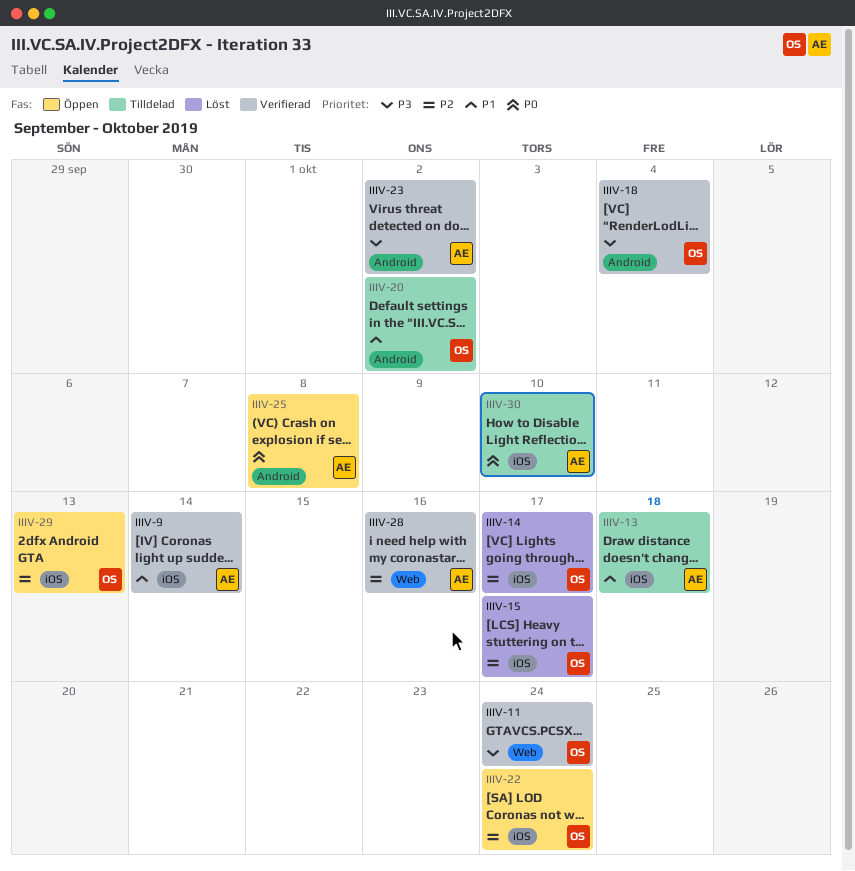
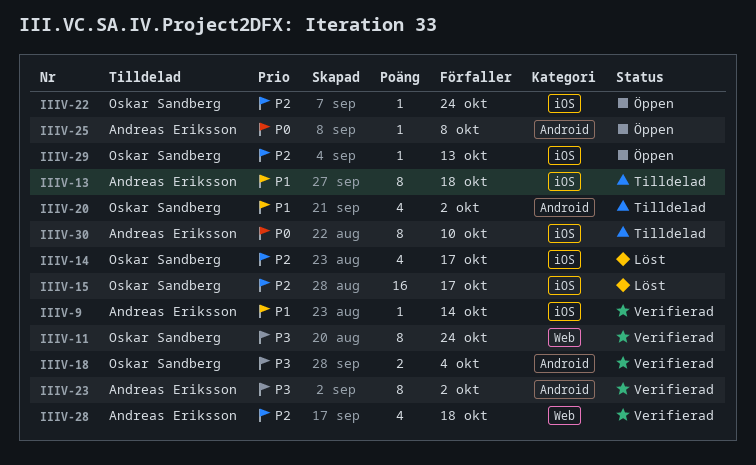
IIIV-28, due: Oct 16 -> Oct 18

